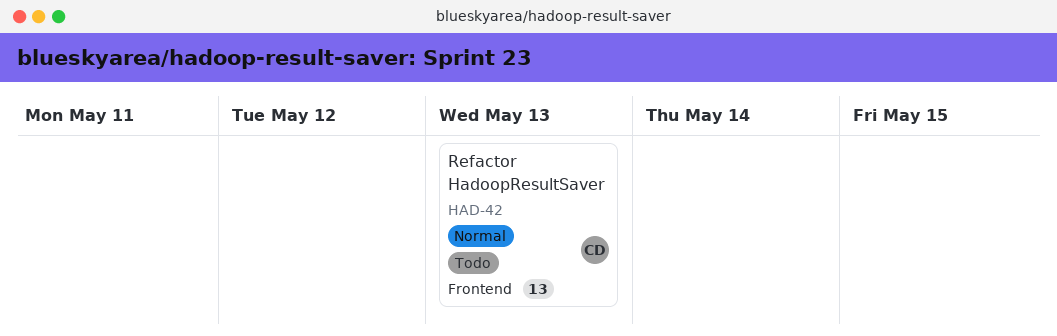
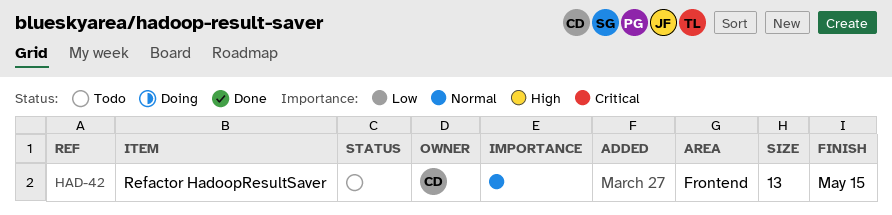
HAD-42, due: May 13 -> May 15

